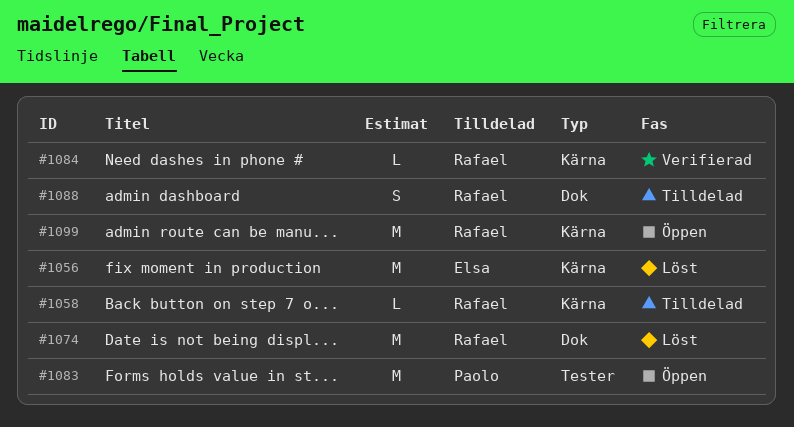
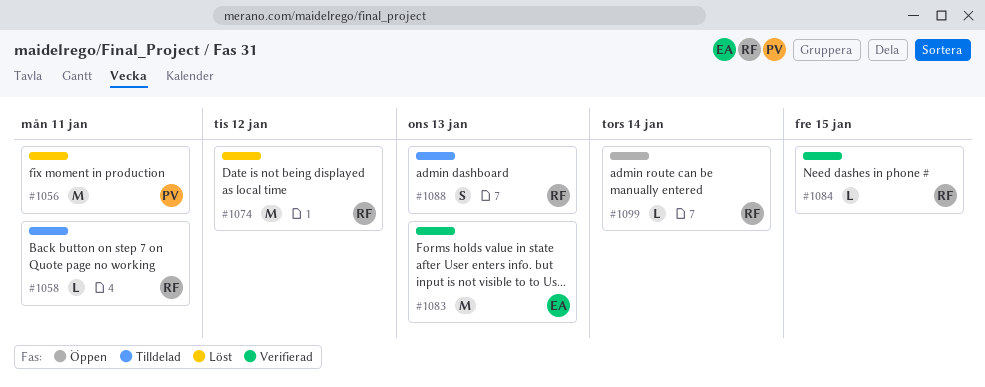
#1056, owner: Elsa -> Paolo
#1083, status: Öppen -> Verifierad
#1083, owner: Paolo -> Elsa
#1099, estimate: M -> L

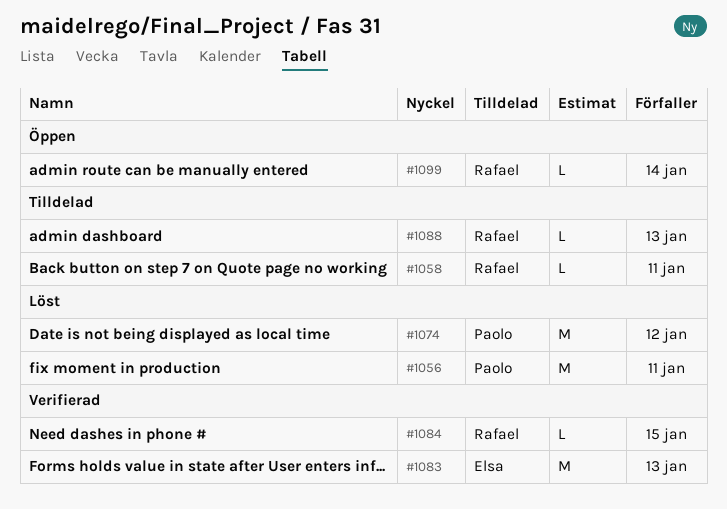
#1074, owner: Rafael -> Paolo
#1088, estimate: S -> L

